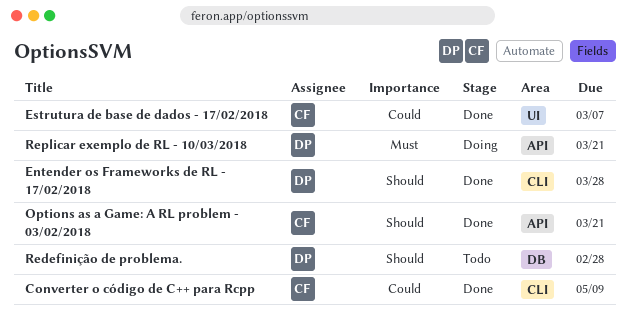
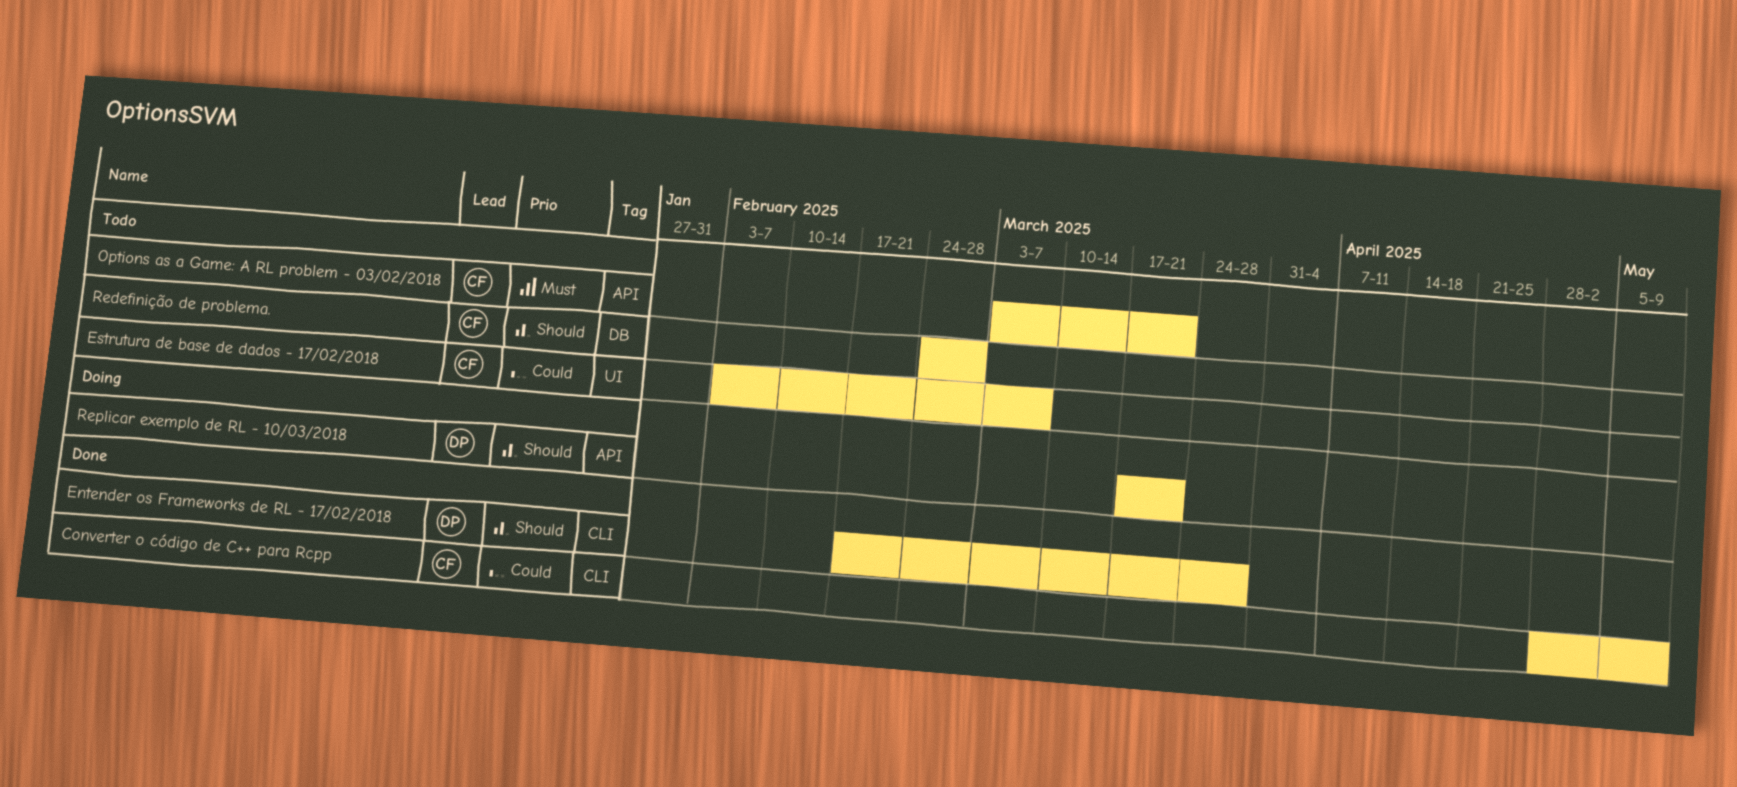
Estrutura de base de dados - 17/02/2018, status: Done -> Todo
Options as a Game: A RL problem - 03/02/2018, status: Done -> Todo
Options as a Game: A RL problem - 03/02/2018, priority: Should -> Must
Redefinição de problema., owner: DP -> CF
Replicar exemplo de RL - 10/03/2018, priority: Must -> Should

